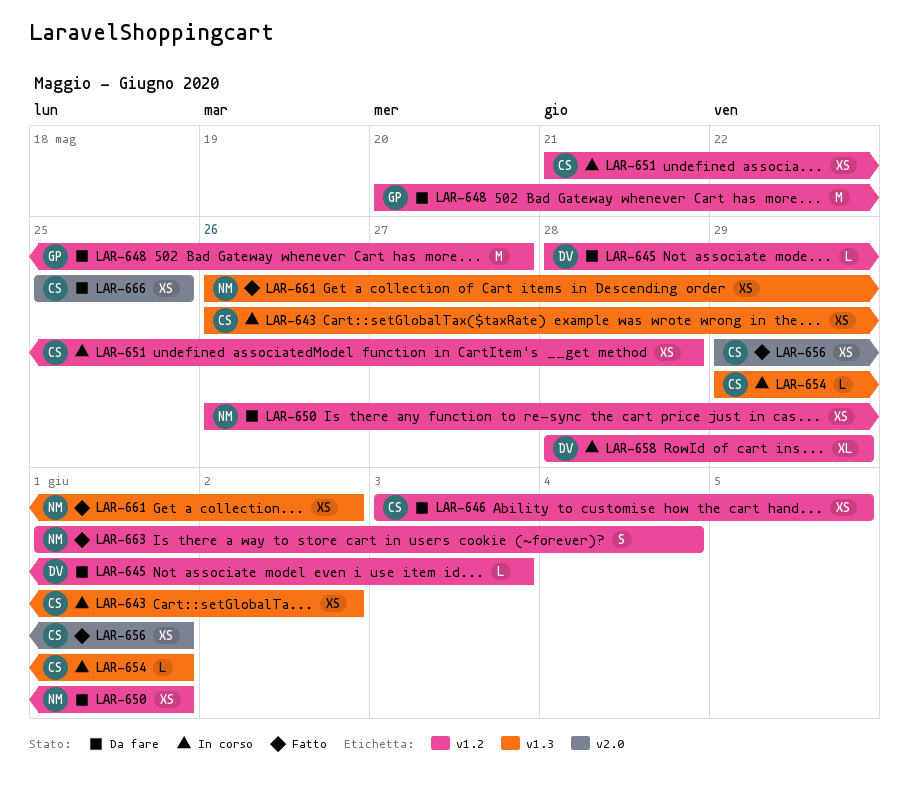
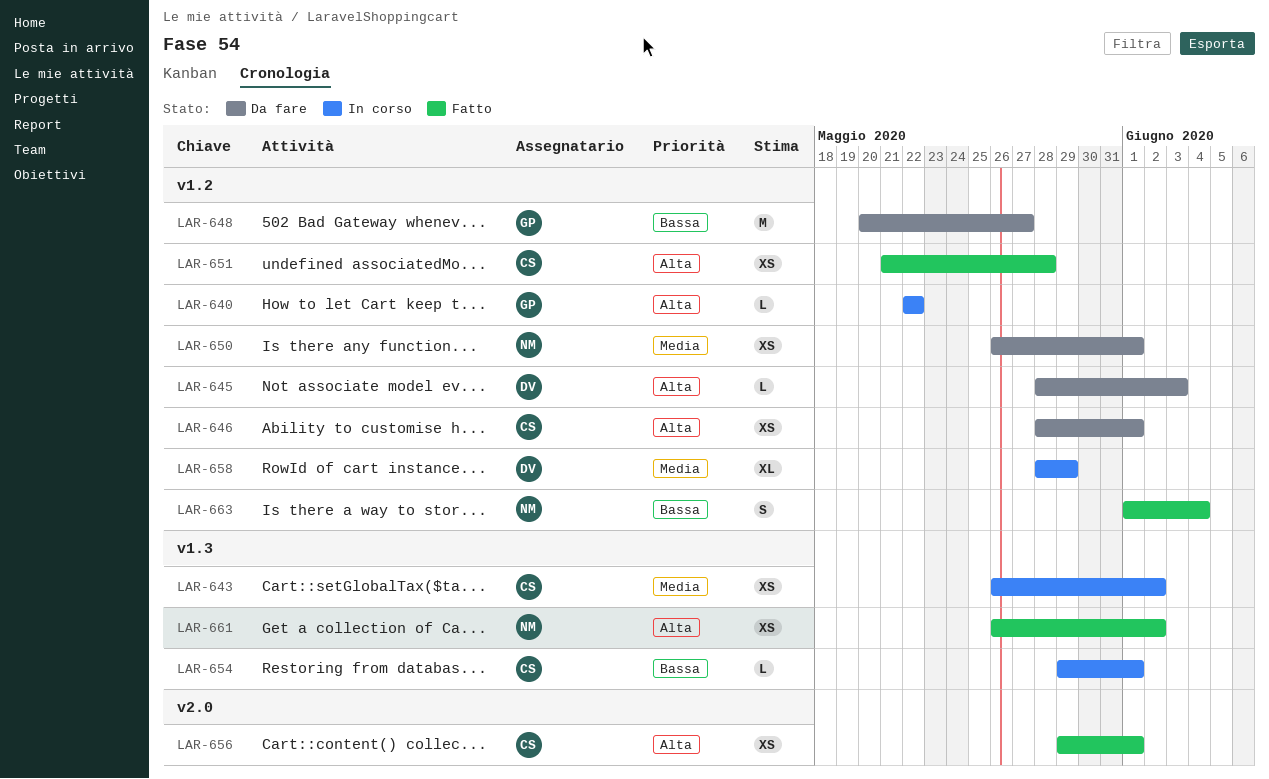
LAR-640: none -> present
LAR-646, start: Jun 3 -> May 28
LAR-646, due: Jun 5 -> Jun 1
LAR-651, status: In corso -> Fatto
LAR-666: present -> none

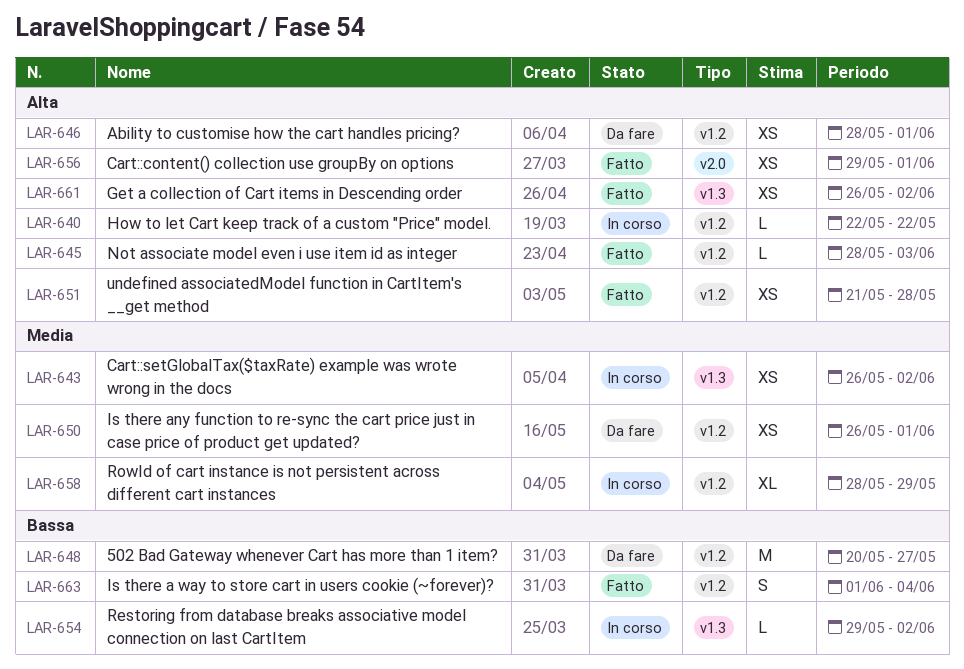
LAR-645, status: Da fare -> Fatto
LAR-654, due: Jun 1 -> Jun 2

